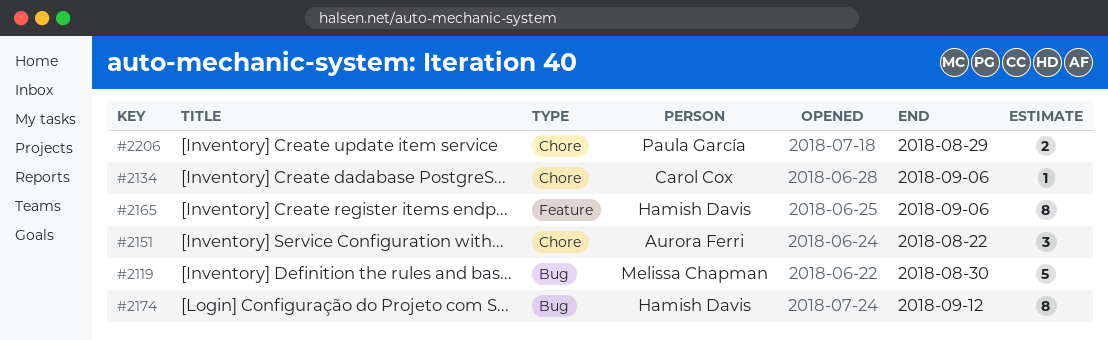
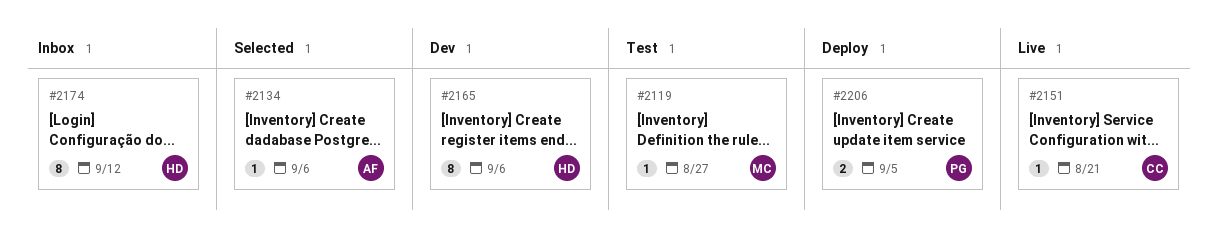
#2119, estimate: 5 -> 1
#2119, due: Aug 30 -> Aug 27
#2134, owner: Carol Cox -> Aurora Ferri
#2151, owner: Aurora Ferri -> Carol Cox
#2151, estimate: 3 -> 1
#2151, due: Aug 22 -> Aug 21
#2206, due: Aug 29 -> Sep 5

